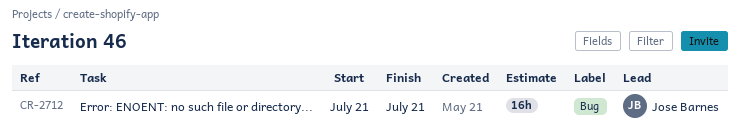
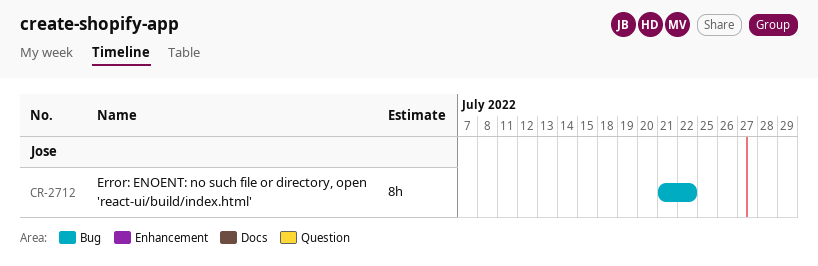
CR-2712, estimate: 16h -> 8h
CR-2712, due: Jul 21 -> Jul 22

